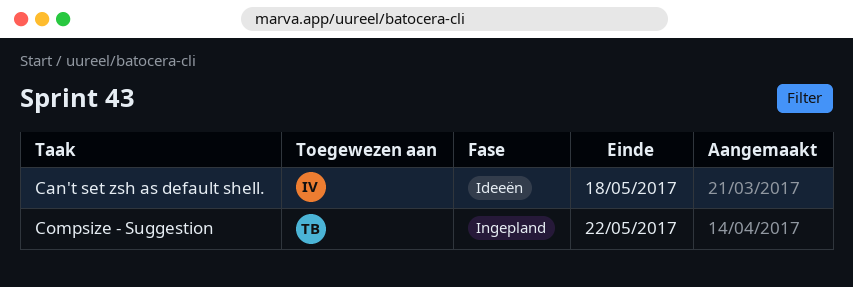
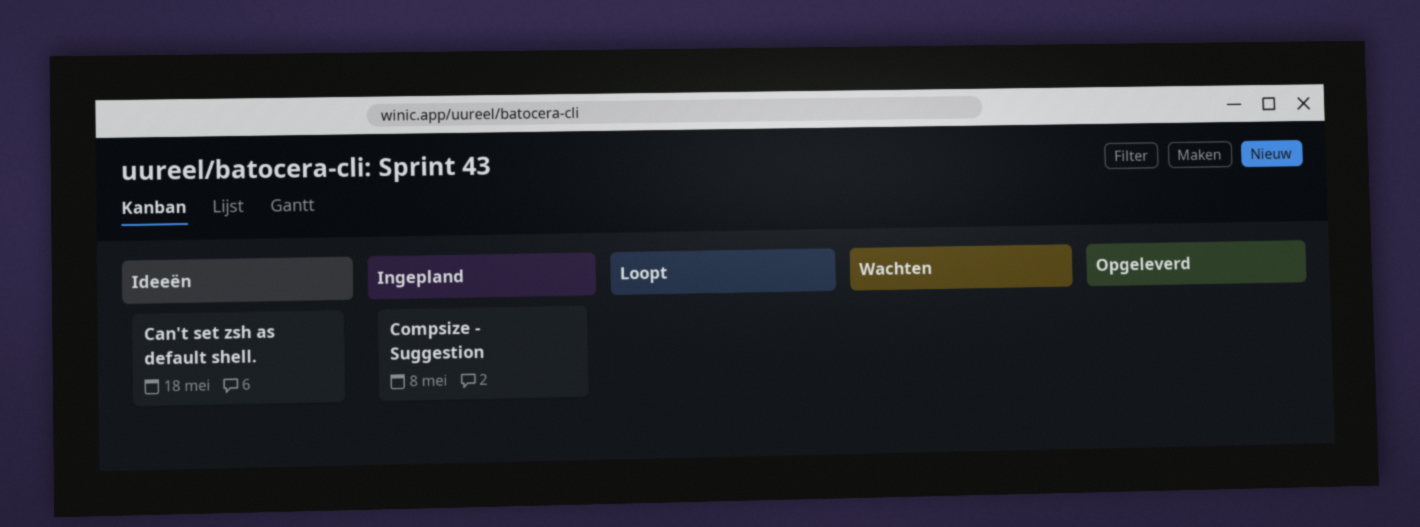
Compsize - Suggestion, due: May 22 -> May 8

